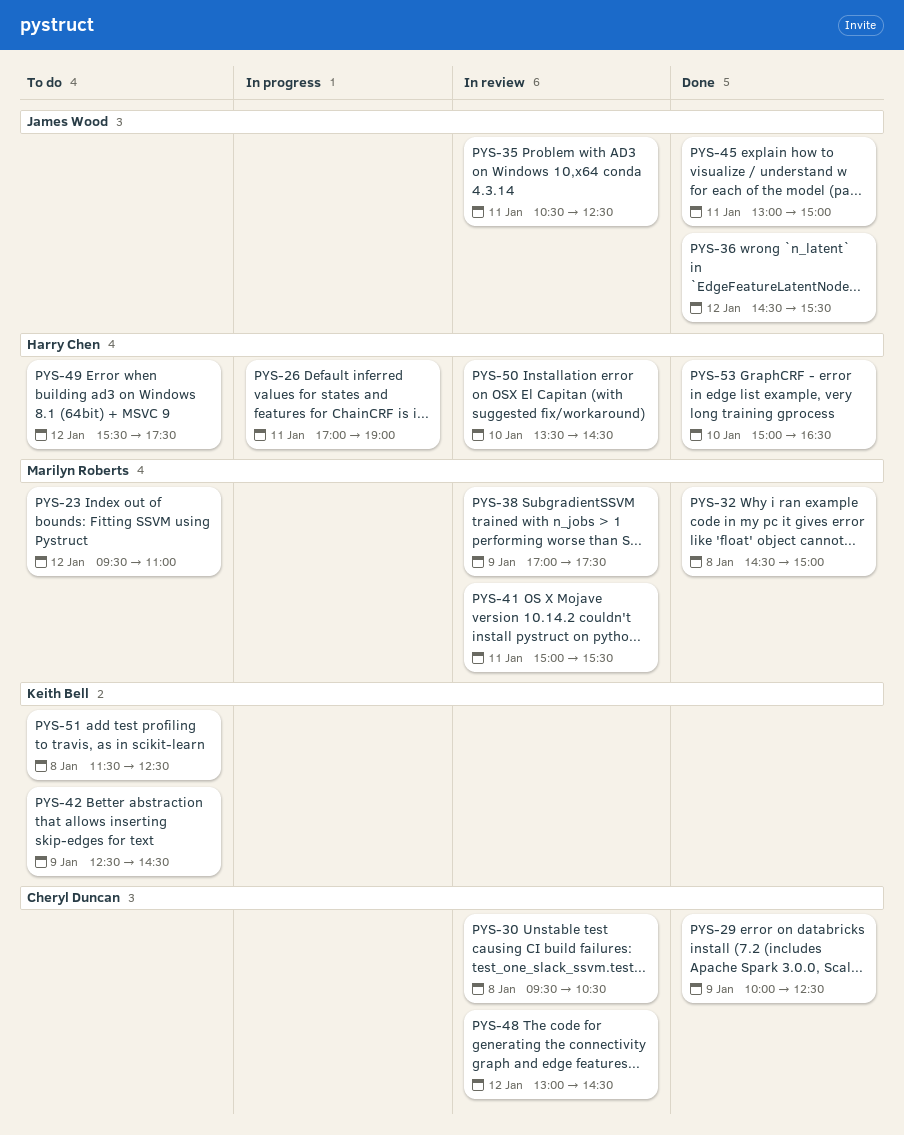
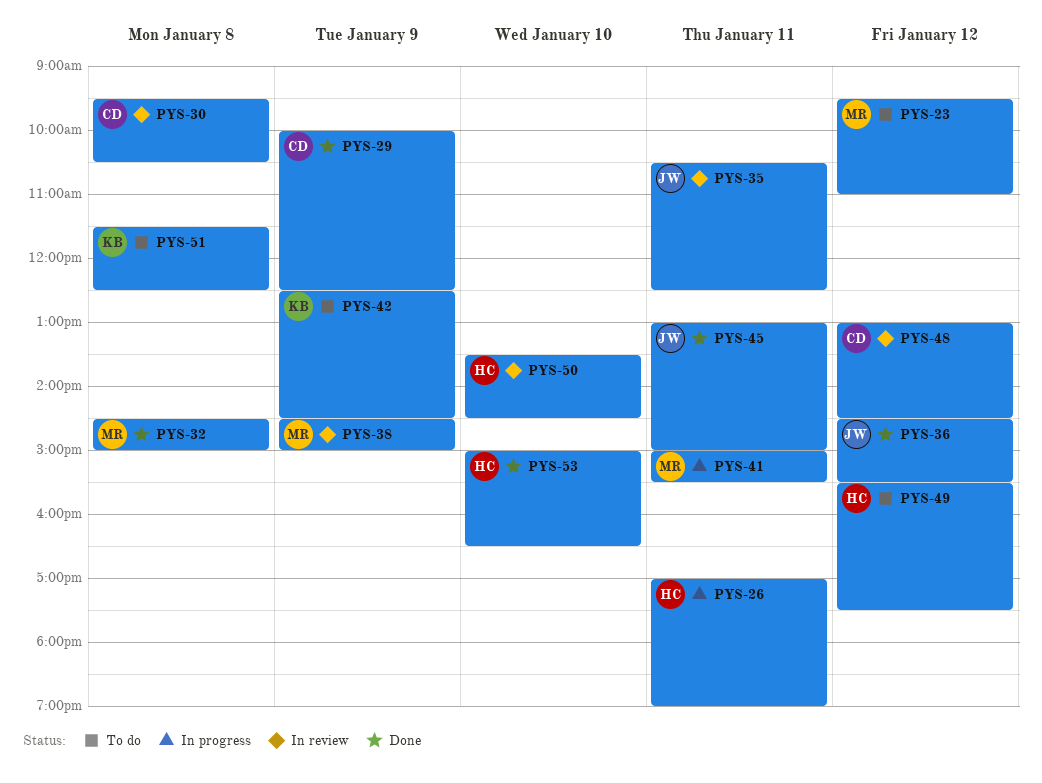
PYS-38, begins: 17:00 -> 14:30
PYS-38, ends: 17:30 -> 15:00
PYS-41, status: In review -> In progress

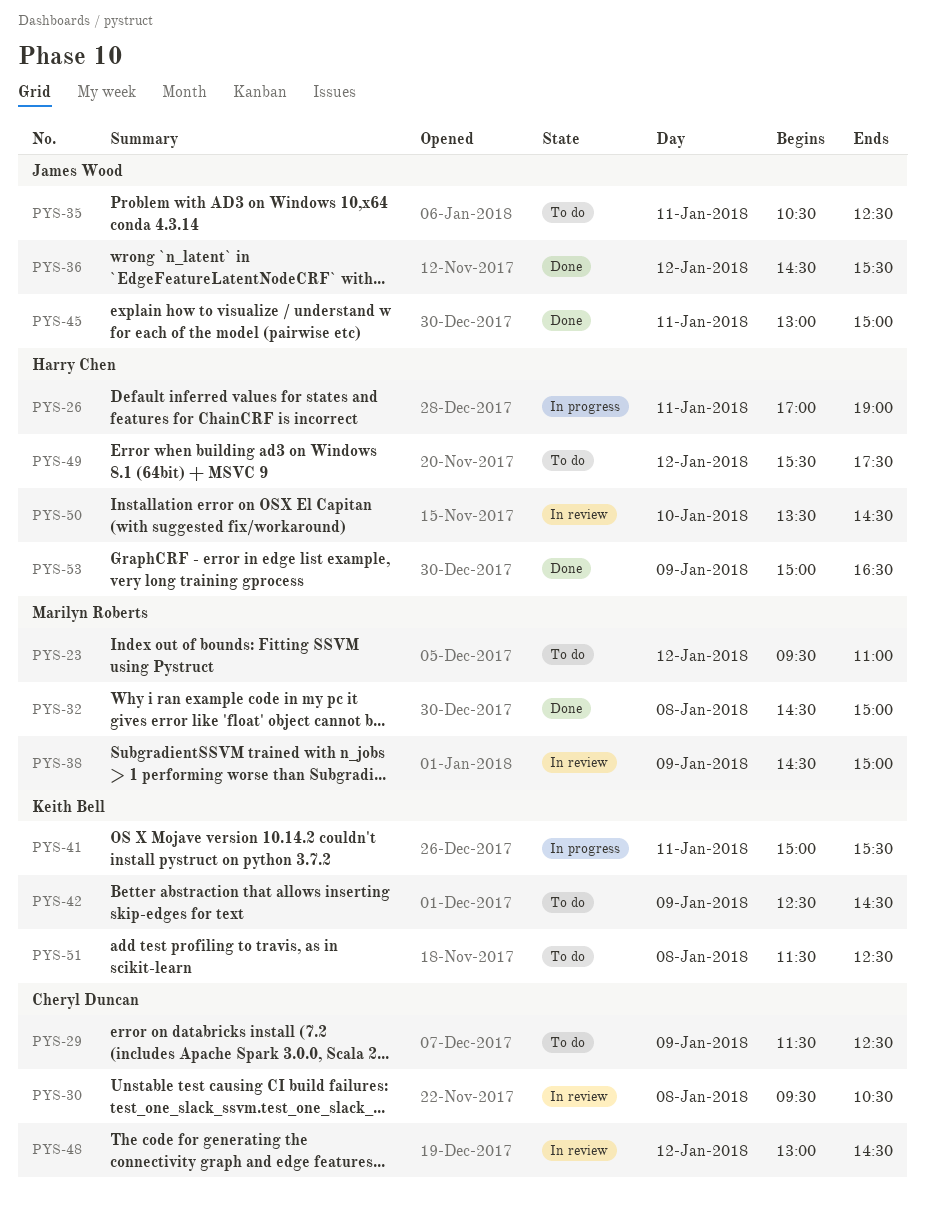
PYS-29, status: Done -> To do
PYS-29, begins: 10:00 -> 11:30
PYS-35, status: In review -> To do
PYS-41, owner: Marilyn Roberts -> Keith Bell
PYS-53, day: Jan 10 -> Jan 9

